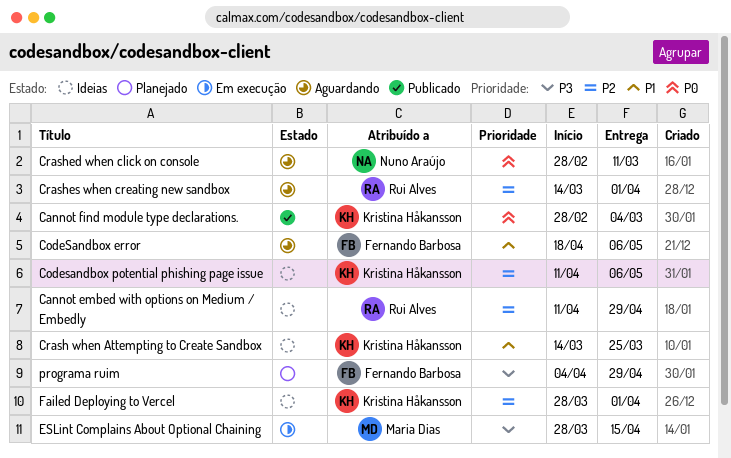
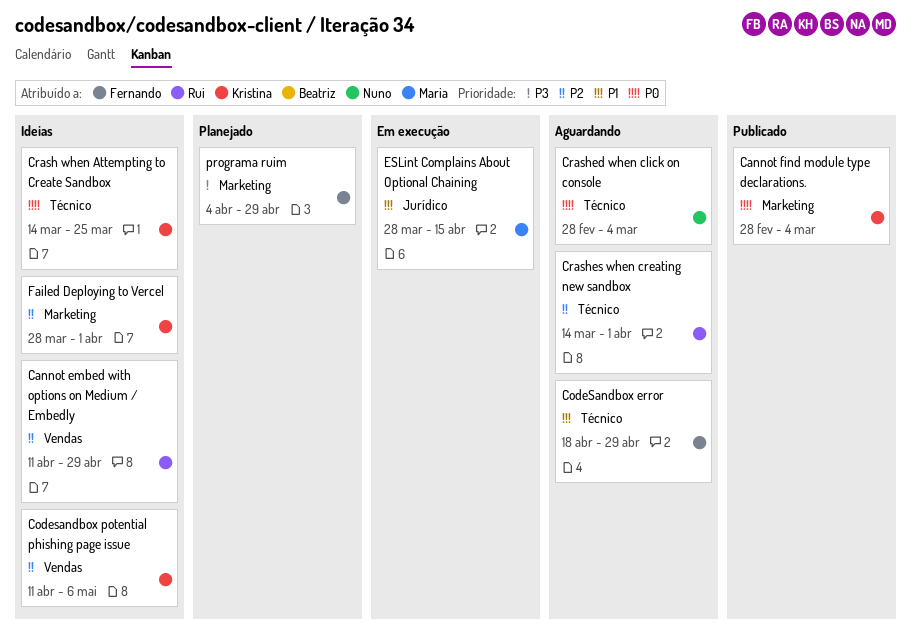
CodeSandbox error, due: May 6 -> Apr 29
Crash when Attempting to Create Sandbox, priority: P1 -> P0
Crashed when click on console, due: Mar 11 -> Mar 4
ESLint Complains About Optional Chaining, priority: P3 -> P1

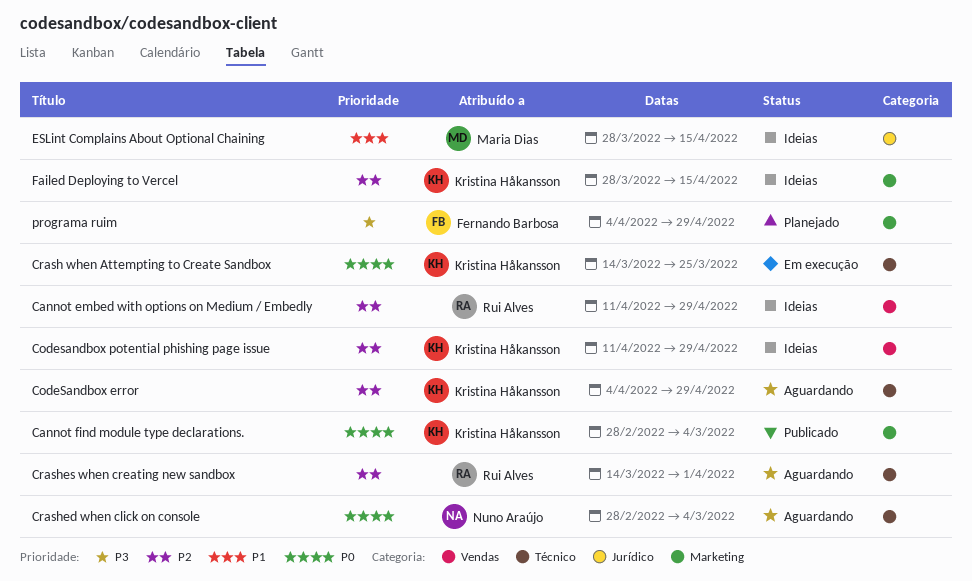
CodeSandbox error, owner: Fernando Barbosa -> Kristina Håkansson
CodeSandbox error, priority: P1 -> P2
CodeSandbox error, start: Apr 18 -> Apr 4
Codesandbox potential phishing page issue, due: May 6 -> Apr 29
Crash when Attempting to Create Sandbox, status: Ideias -> Em execução
ESLint Complains About Optional Chaining, status: Em execução -> Ideias
Failed Deploying to Vercel, due: Apr 1 -> Apr 15

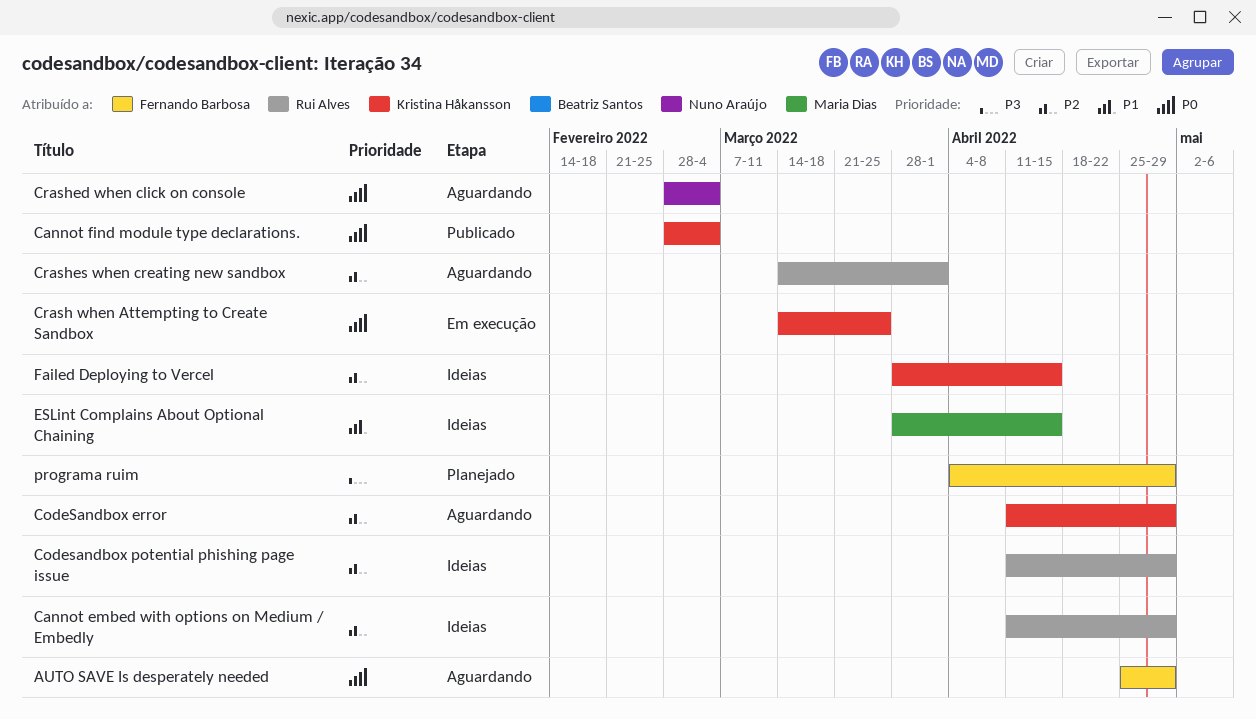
AUTO SAVE Is desperately needed: none -> present
CodeSandbox error, start: Apr 4 -> Apr 11
Codesandbox potential phishing page issue, owner: Kristina Håkansson -> Rui Alves

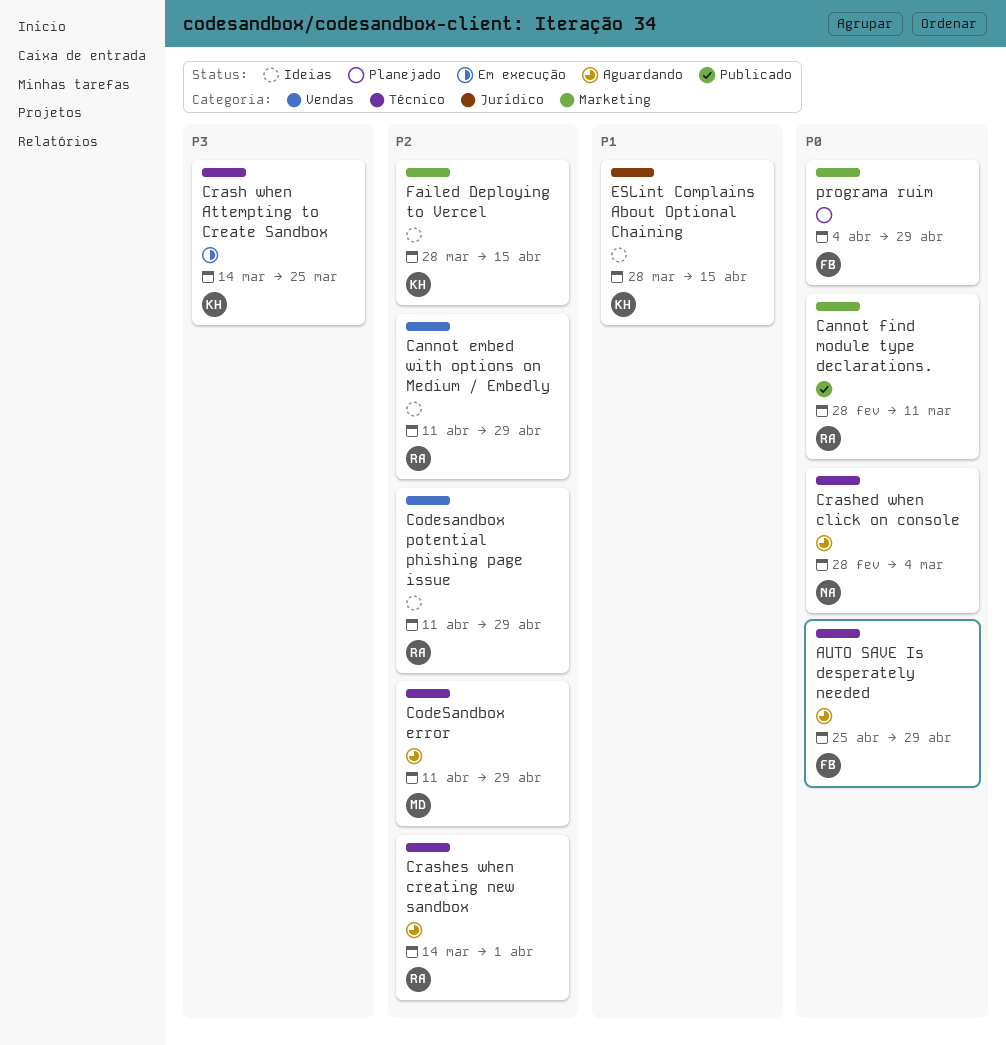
Cannot find module type declarations., owner: Kristina Håkansson -> Rui Alves
Cannot find module type declarations., due: Mar 4 -> Mar 11
CodeSandbox error, owner: Kristina Håkansson -> Maria Dias
Crash when Attempting to Create Sandbox, priority: P0 -> P3
ESLint Complains About Optional Chaining, owner: Maria Dias -> Kristina Håkansson
programa ruim, priority: P3 -> P0

